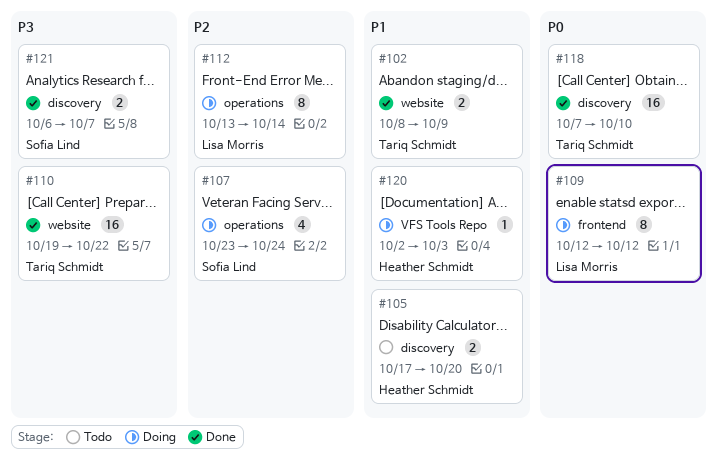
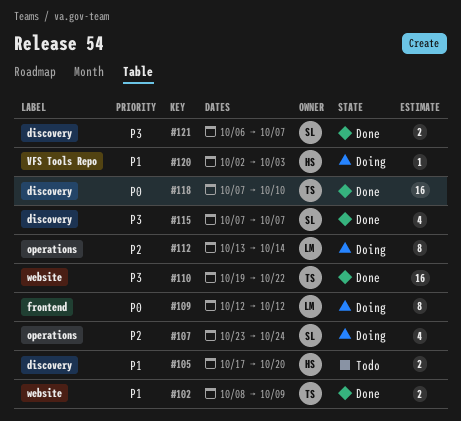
#115: none -> present

